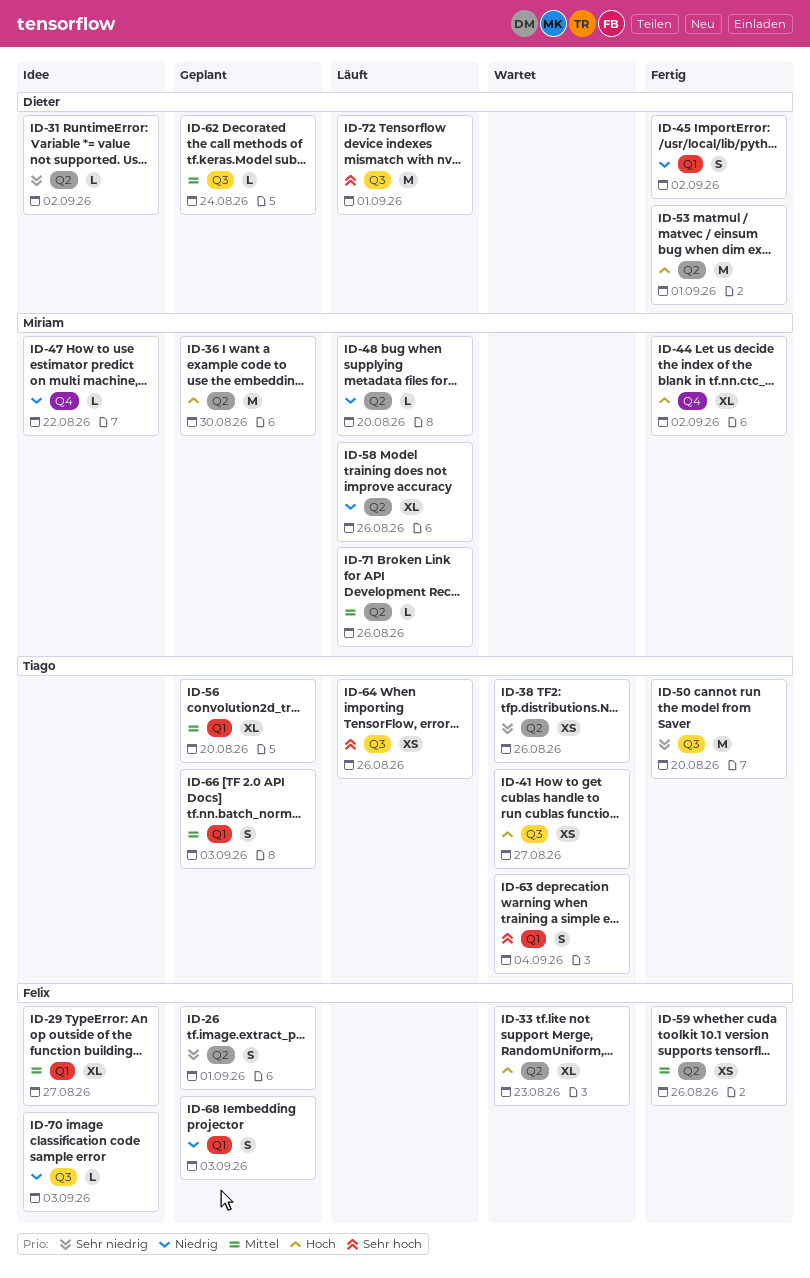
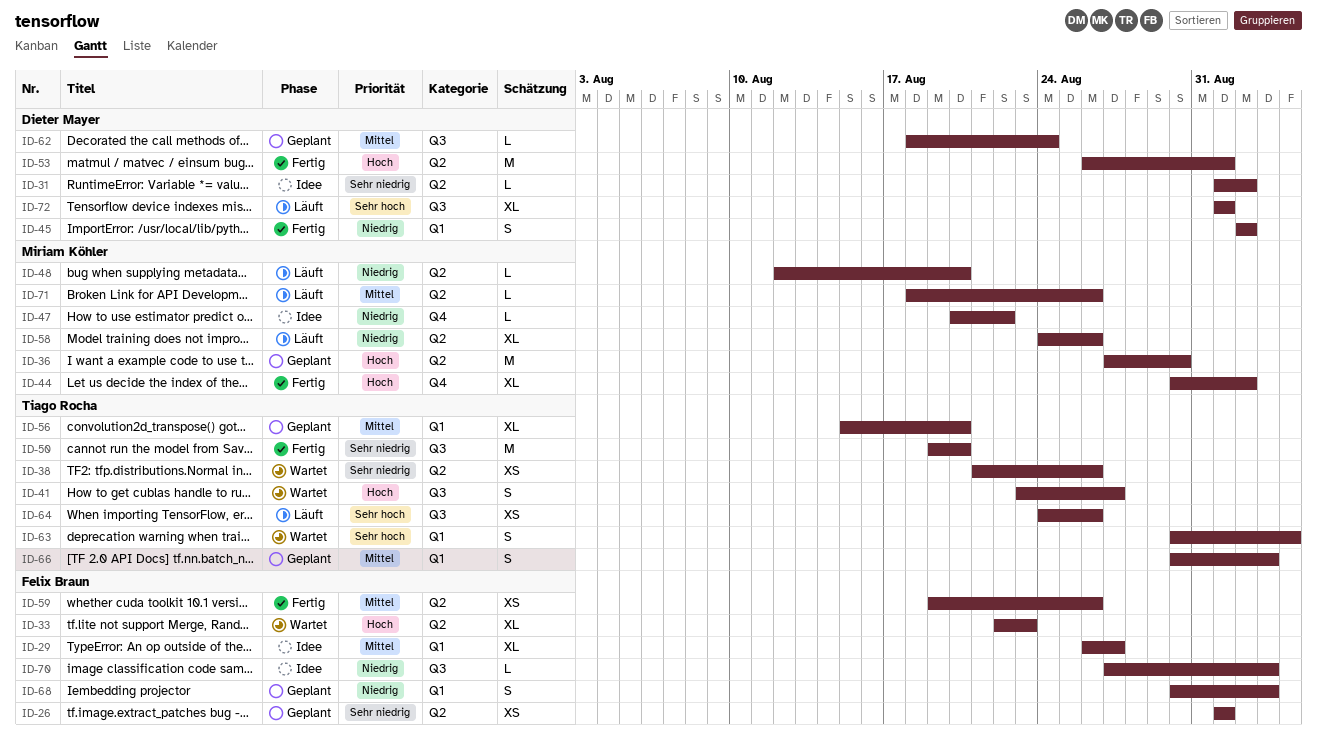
ID-26, estimate: S -> XS
ID-41, estimate: XS -> S
ID-72, estimate: M -> XL

